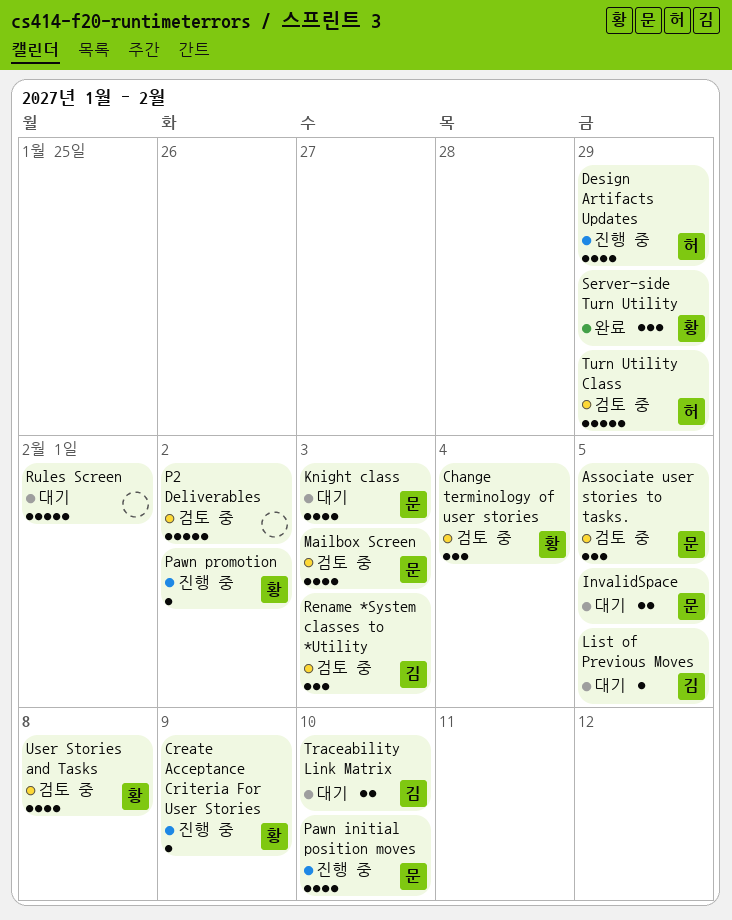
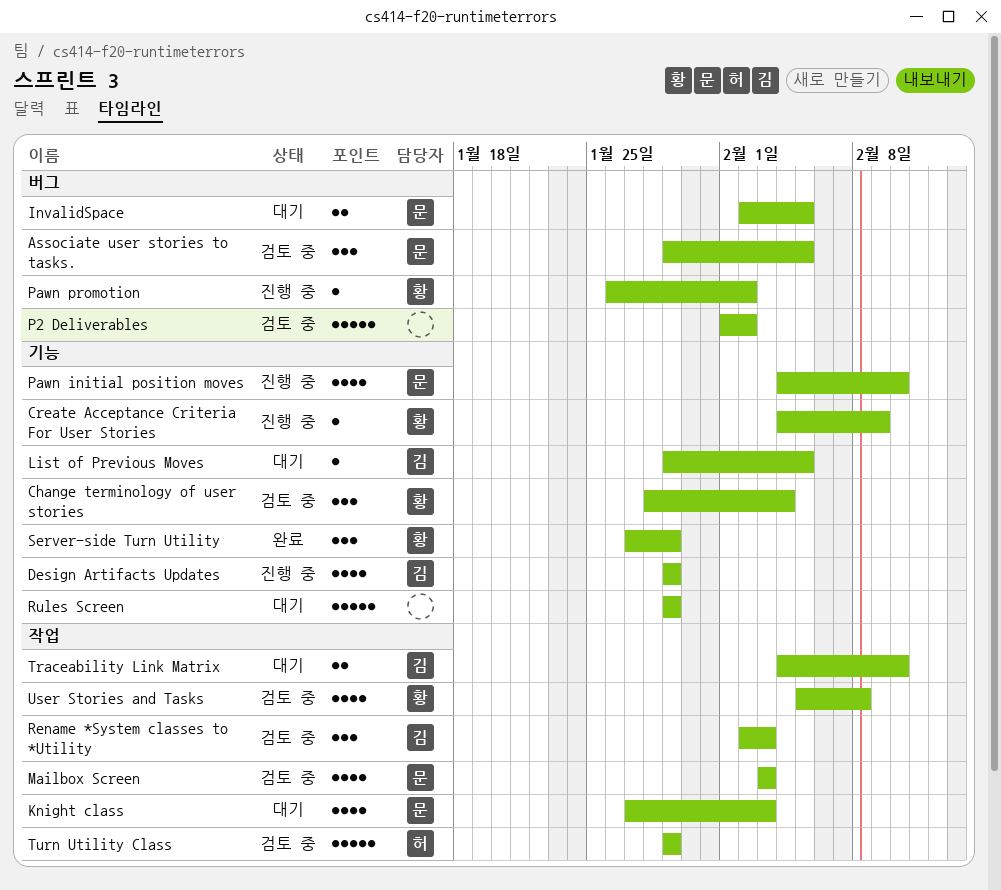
Design Artifacts Updates, owner: 허 -> 김
Rules Screen, due: Feb 1 -> Jan 29

